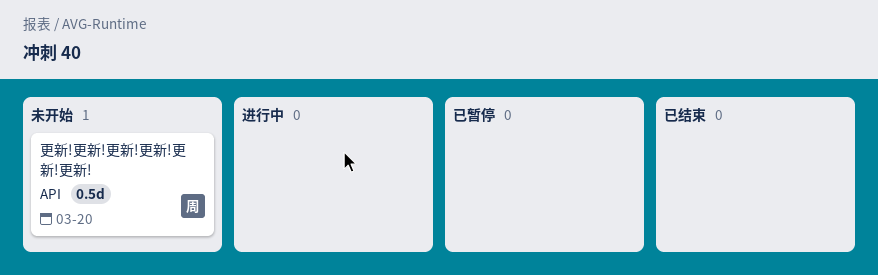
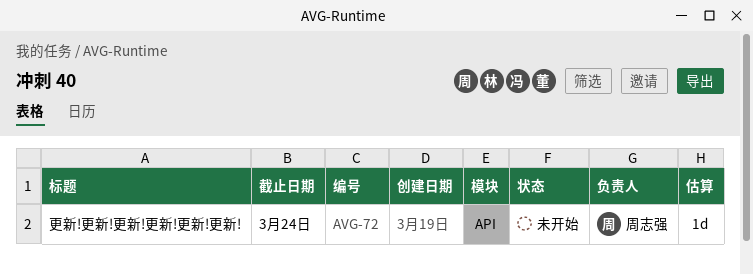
更新!更新!更新!更新!更新!更新!, estimate: 0.5d -> 1d
更新!更新!更新!更新!更新!更新!, due: Mar 20 -> Mar 24

